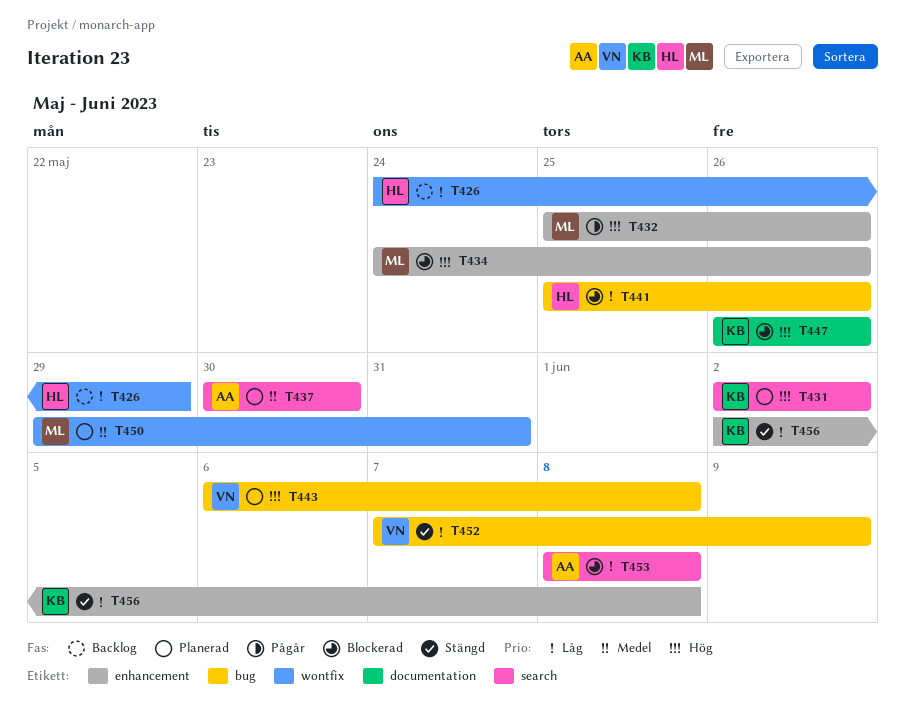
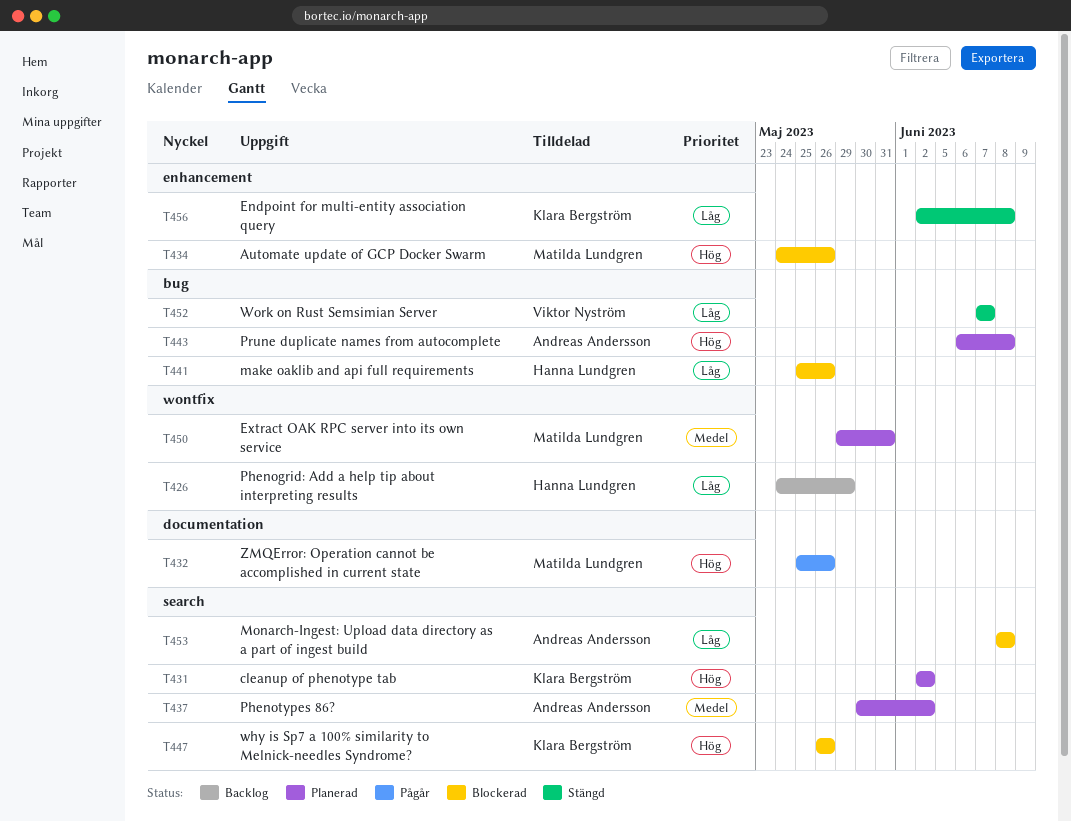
T432, label: enhancement -> documentation
T437, due: May 30 -> Jun 2
T443, owner: Viktor Nyström -> Andreas Andersson
T447, label: documentation -> search
T452, due: Jun 9 -> Jun 7

